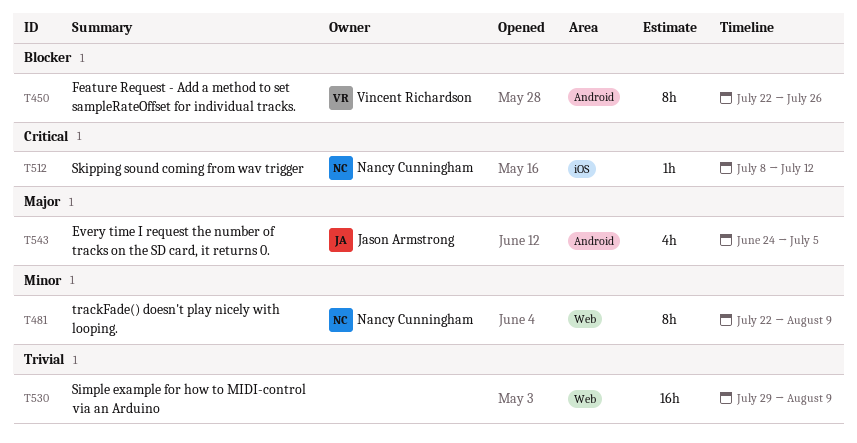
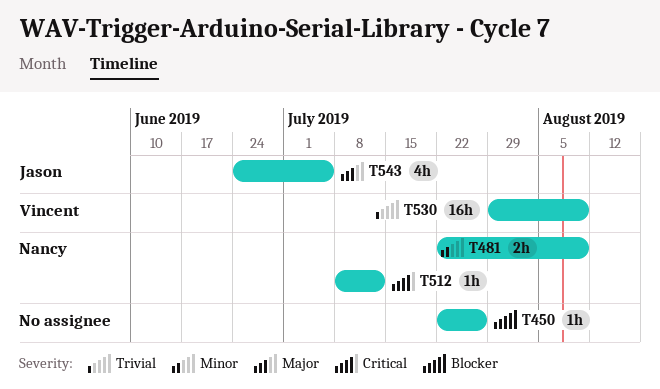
T450, owner: Vincent Richardson -> none
T450, estimate: 8h -> 1h
T481, estimate: 8h -> 2h
T530, owner: none -> Vincent Richardson

